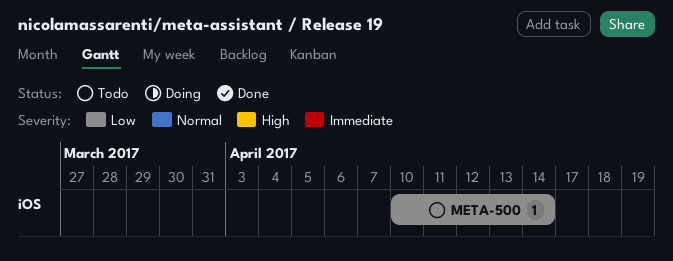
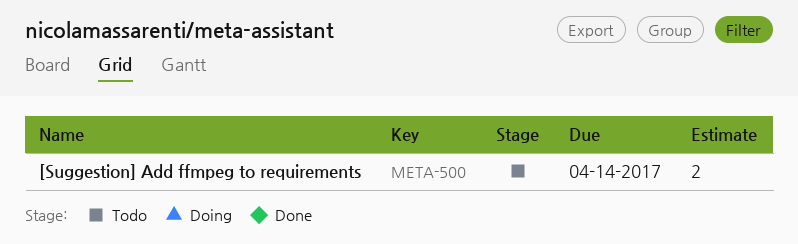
META-500, estimate: 1 -> 2

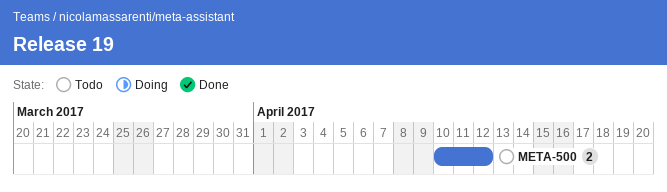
META-500, due: Apr 14 -> Apr 12

